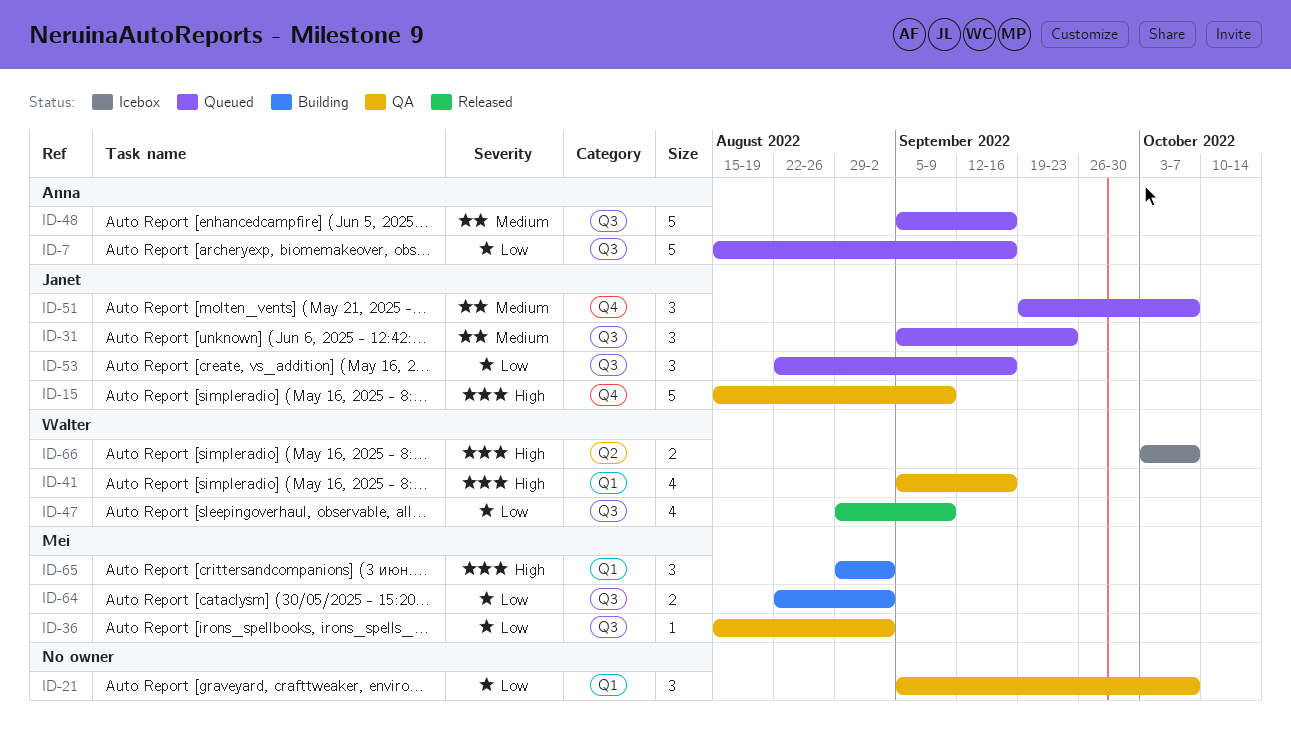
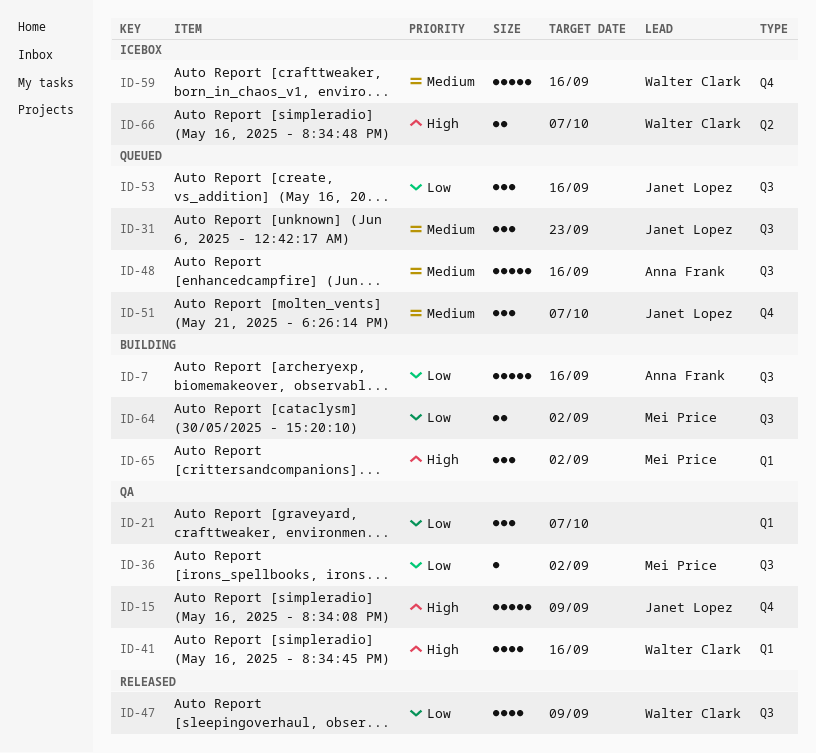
ID-7, status: Queued -> Building
ID-59: none -> present

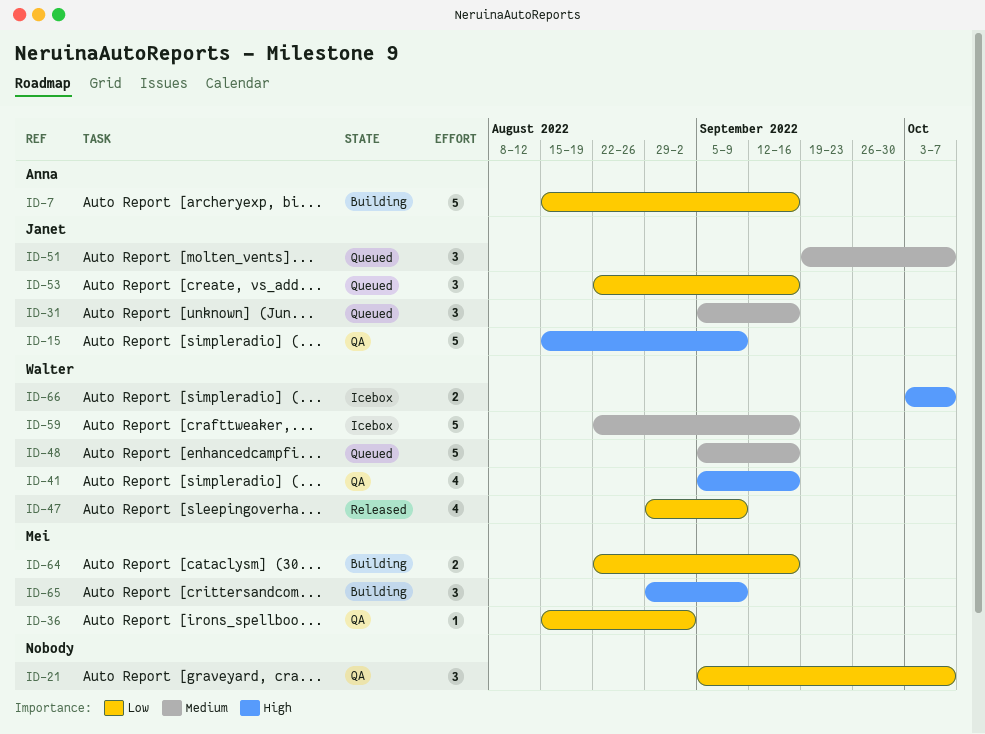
ID-31, due: Sep 23 -> Sep 16
ID-48, owner: Anna Frank -> Walter Clark
ID-64, due: Sep 2 -> Sep 16
ID-65, due: Sep 2 -> Sep 9

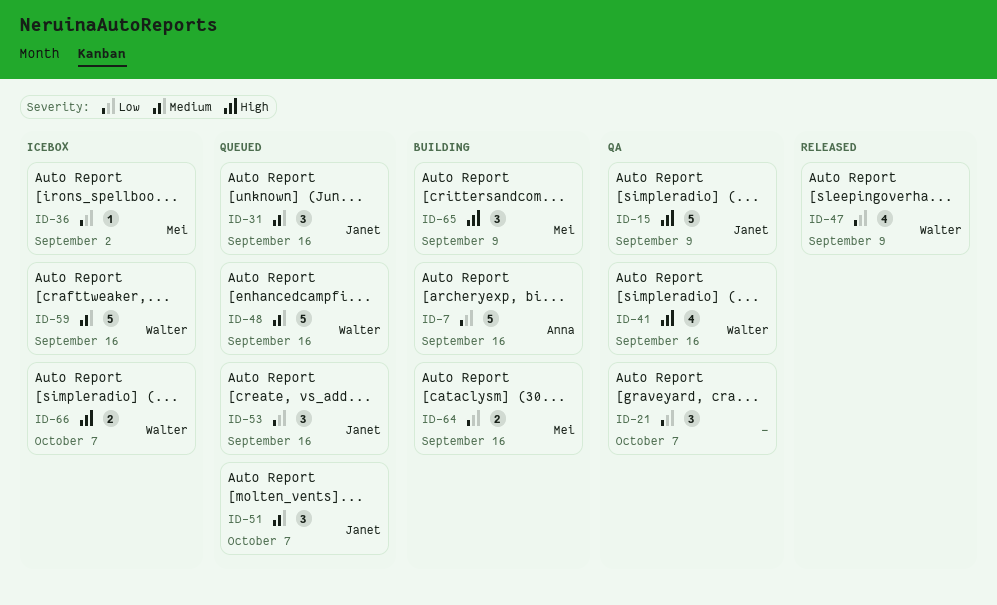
ID-36, status: QA -> Icebox

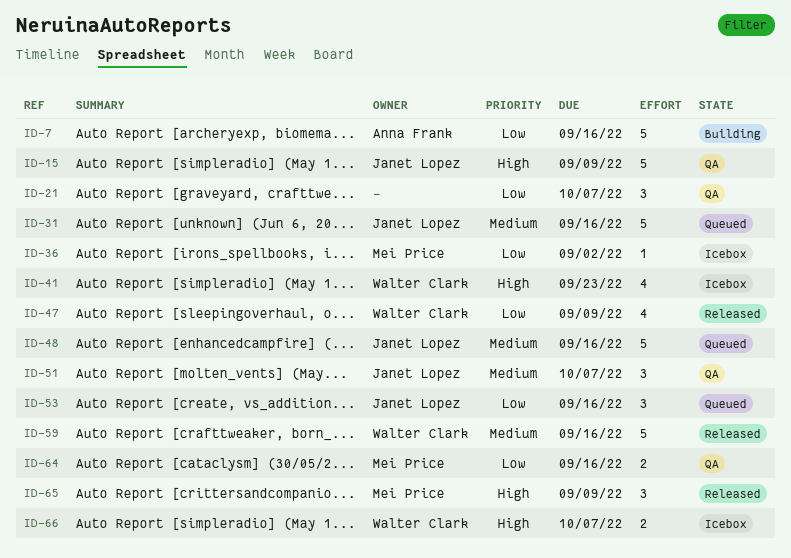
ID-31, estimate: 3 -> 5
ID-41, status: QA -> Icebox
ID-41, due: Sep 16 -> Sep 23
ID-48, owner: Walter Clark -> Janet Lopez
ID-51, status: Queued -> QA
ID-59, status: Icebox -> Released
ID-64, status: Building -> QA
ID-65, status: Building -> Released

